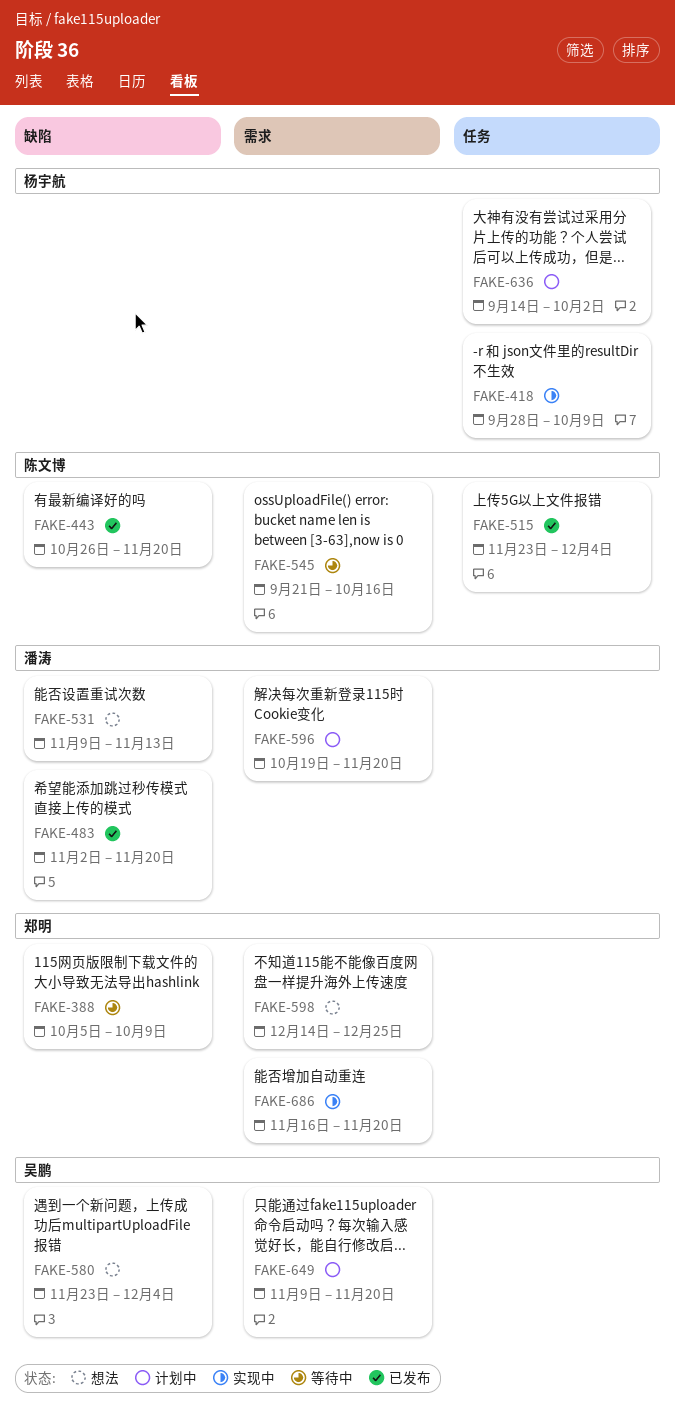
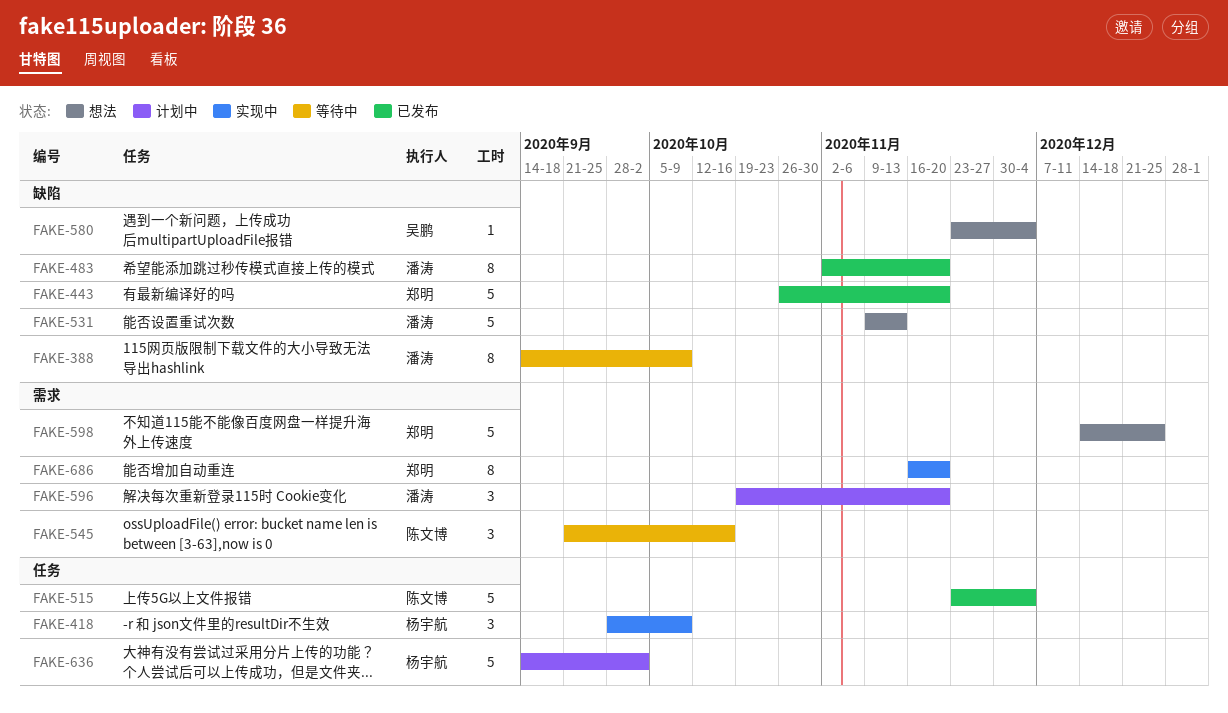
FAKE-388, owner: 郑明 -> 潘涛
FAKE-388, start: Oct 5 -> Sep 14
FAKE-443, owner: 陈文博 -> 郑明
FAKE-649: present -> none

